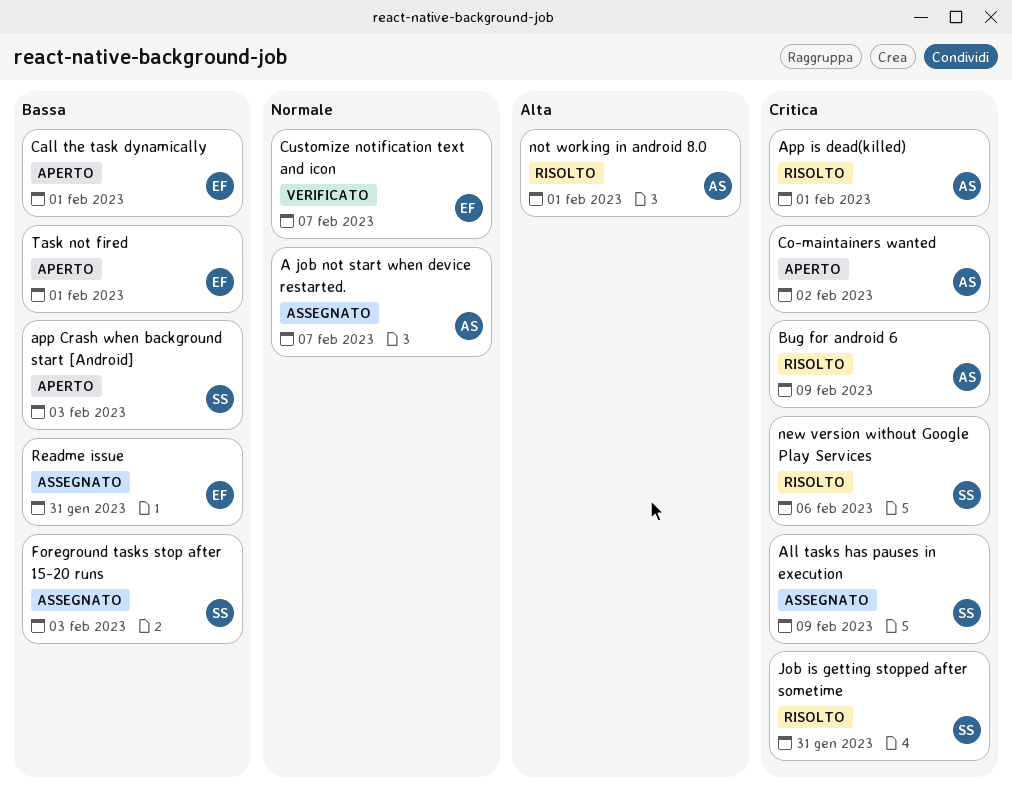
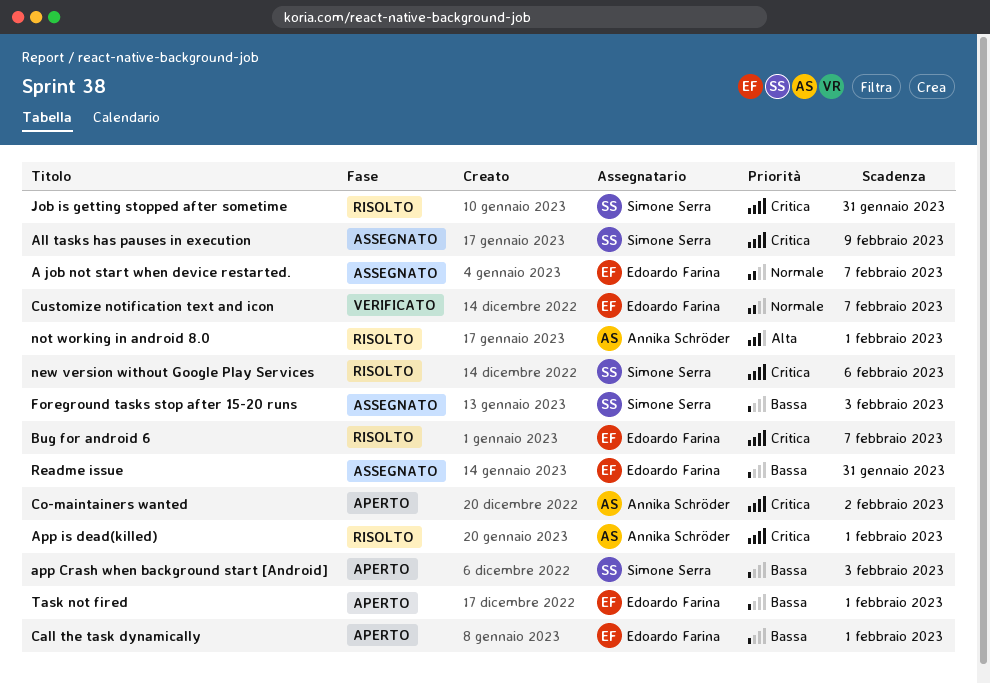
A job not start when device restarted., owner: Annika Schröder -> Edoardo Farina
Bug for android 6, owner: Annika Schröder -> Edoardo Farina
Bug for android 6, due: Feb 9 -> Feb 7

